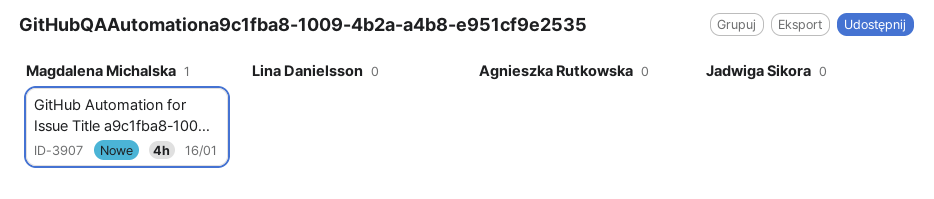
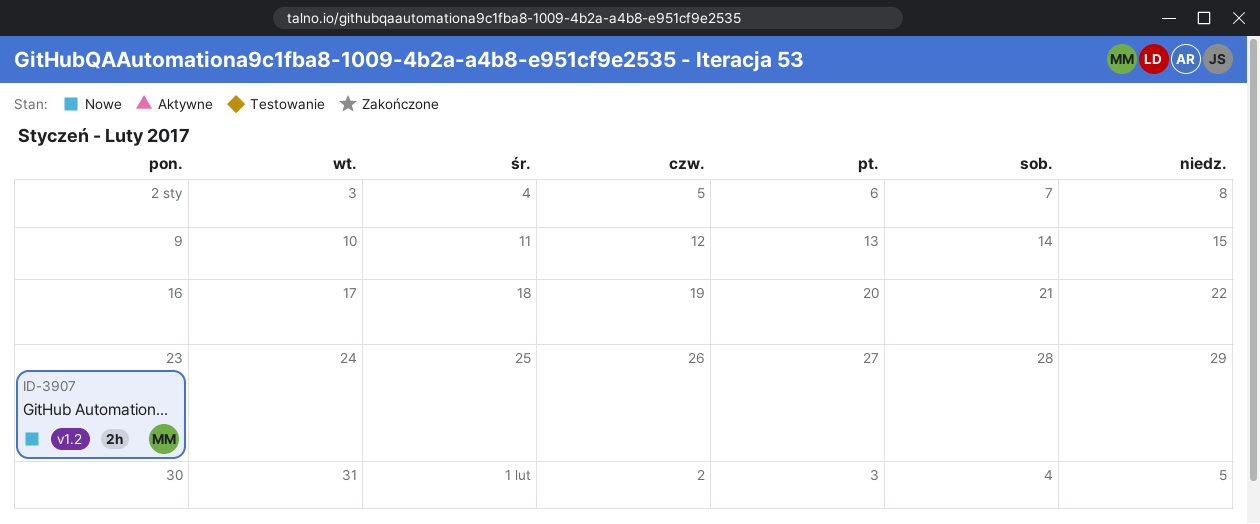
ID-3907, estimate: 4h -> 2h
ID-3907, due: Jan 16 -> Jan 23

